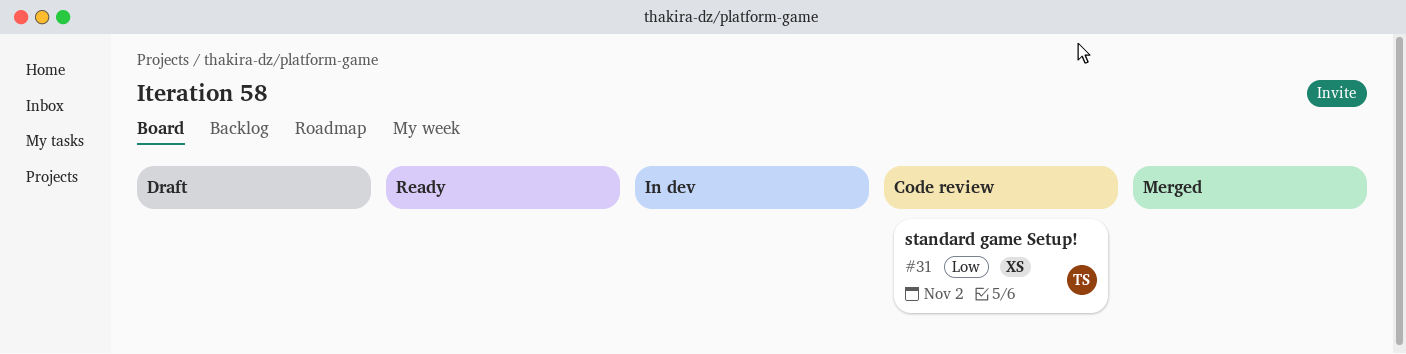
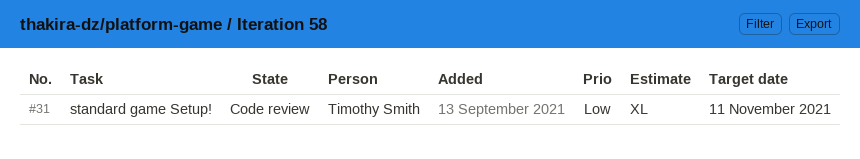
#31, estimate: XS -> XL
#31, due: Nov 2 -> Nov 11

